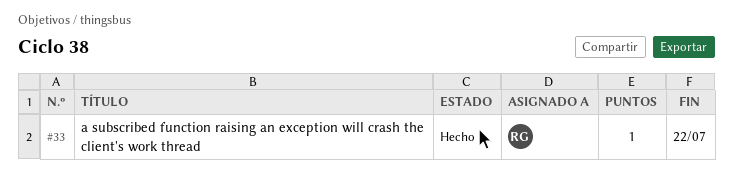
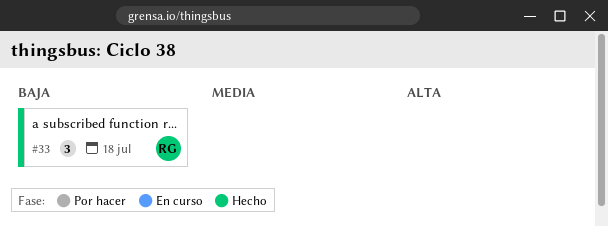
#33, estimate: 1 -> 3
#33, due: Jul 22 -> Jul 18

